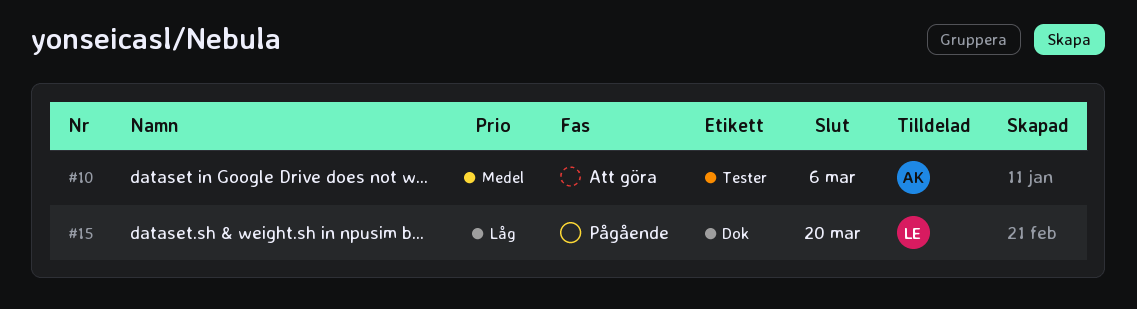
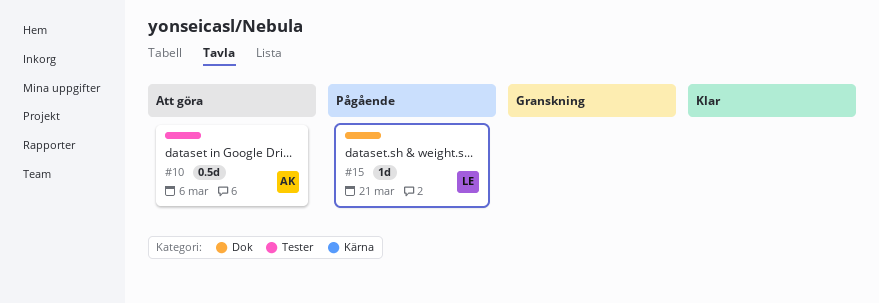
#15, due: Mar 20 -> Mar 21

